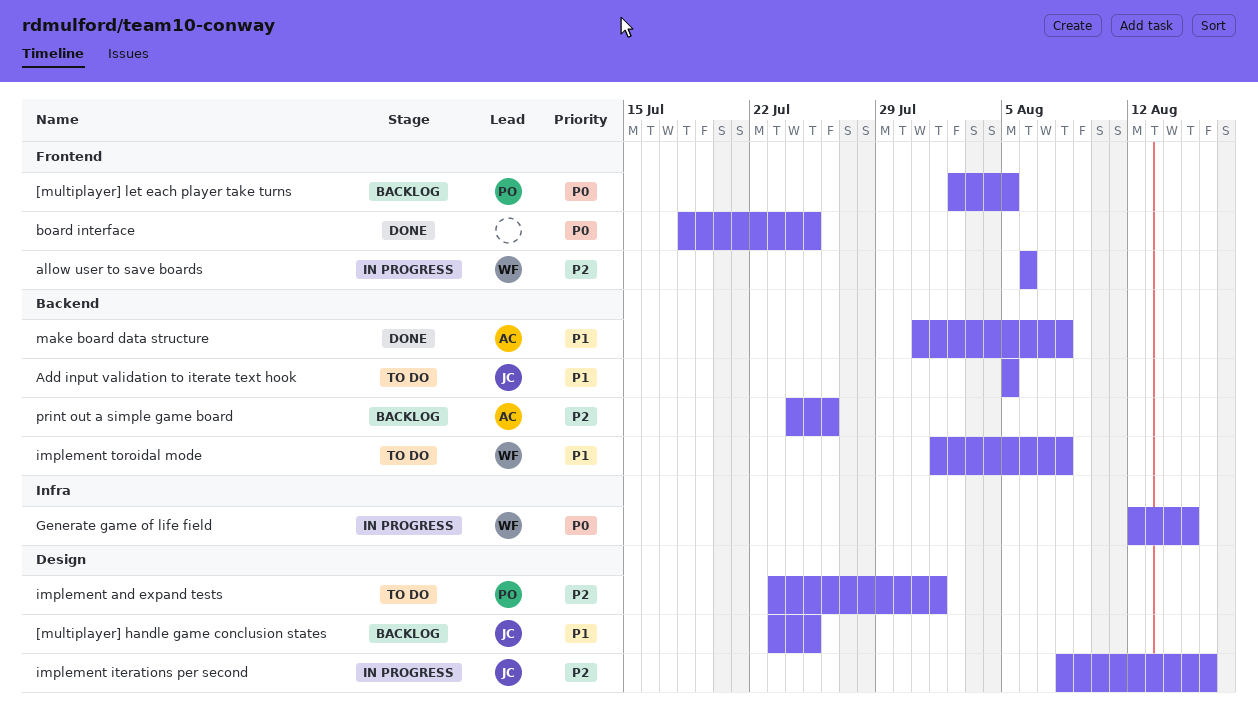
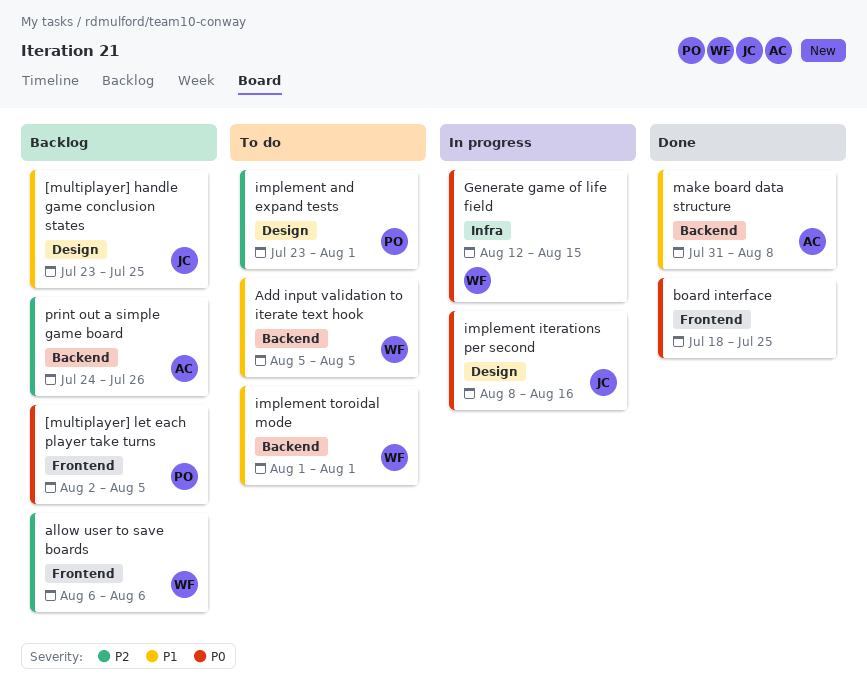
Add input validation to iterate text hook, owner: JC -> WF
allow user to save boards, status: In progress -> Backlog
implement iterations per second, priority: P2 -> P0
implement toroidal mode, due: Aug 8 -> Aug 1

